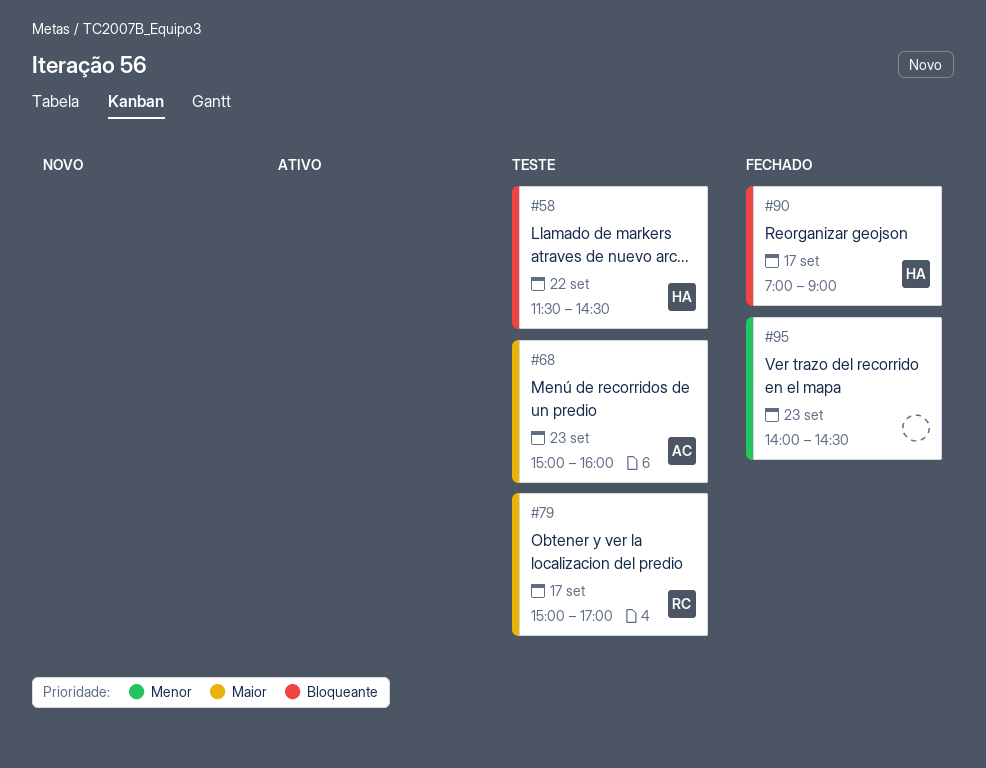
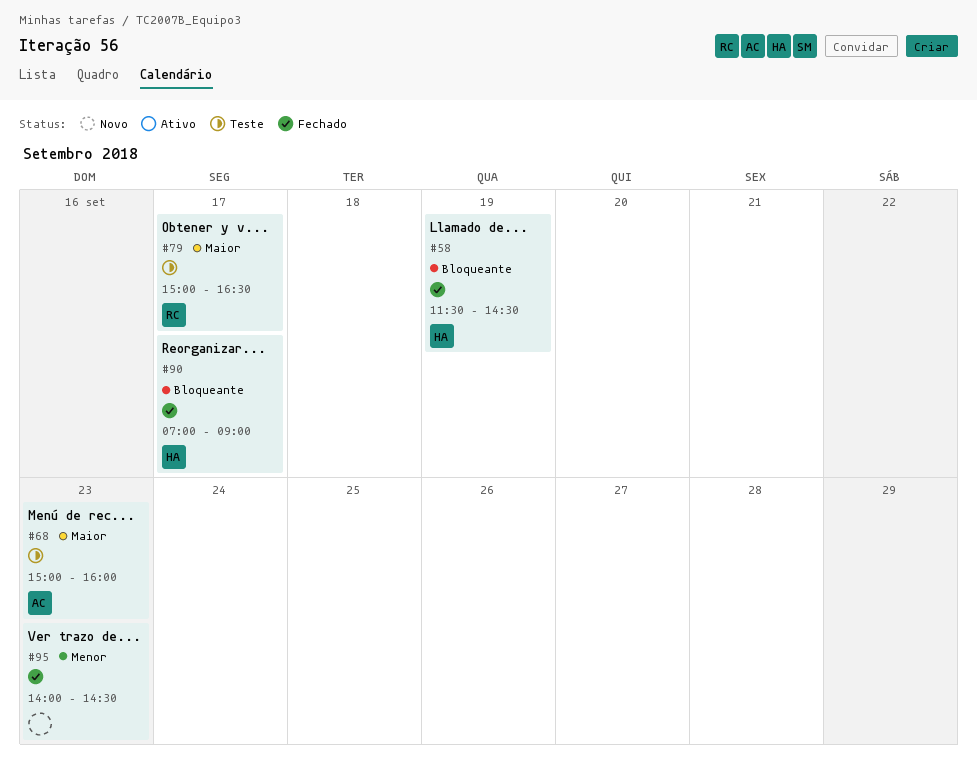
#58, status: Teste -> Fechado
#58, day: Sep 22 -> Sep 19
#79, ends: 17:00 -> 16:30

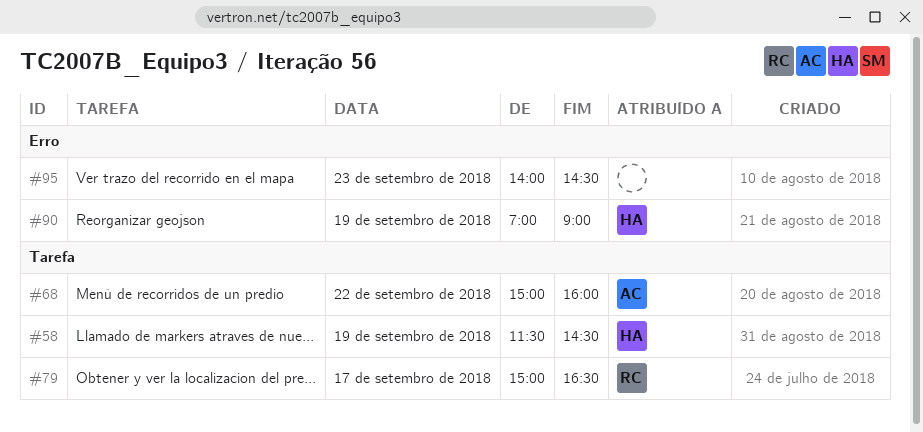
#68, day: Sep 23 -> Sep 22
#90, day: Sep 17 -> Sep 19

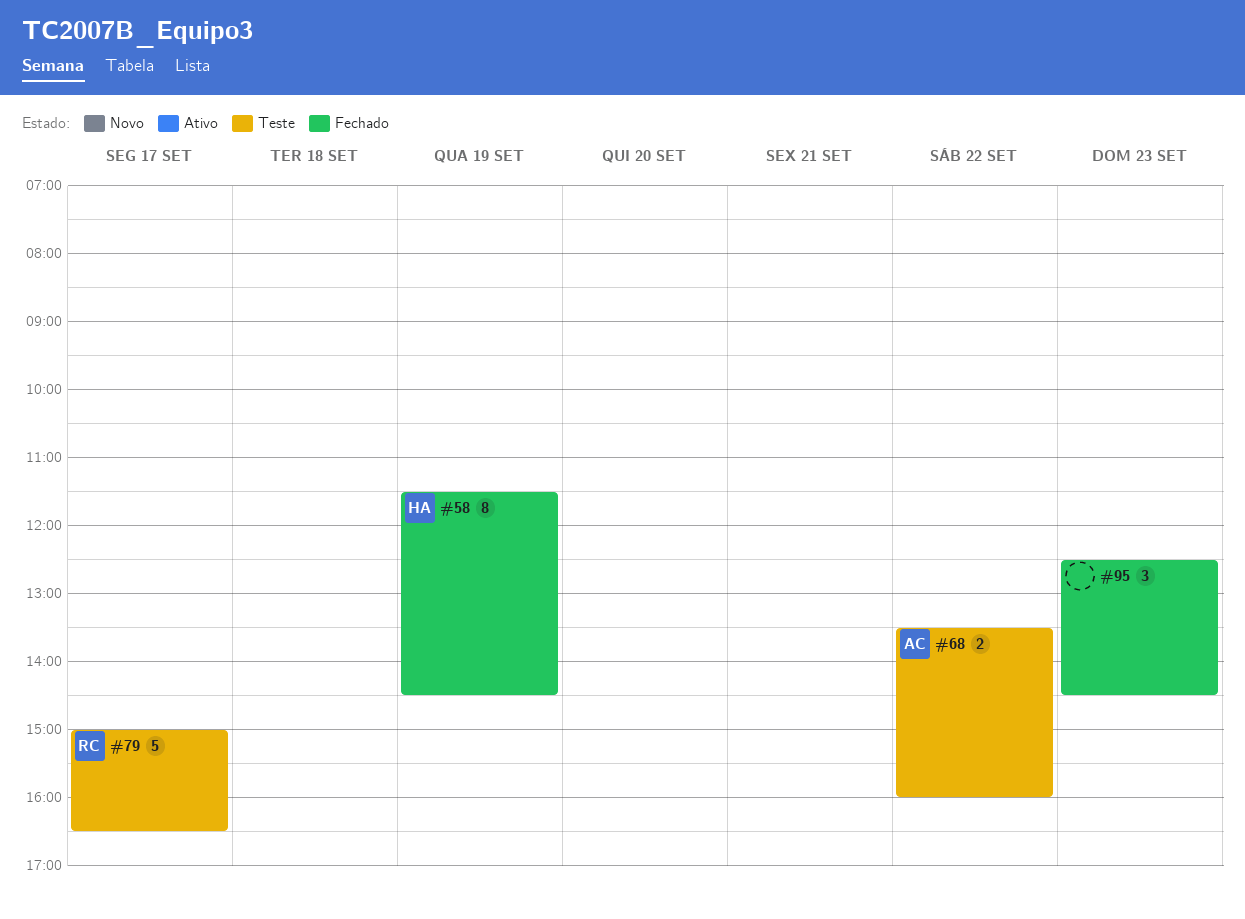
#68, begins: 15:00 -> 13:30
#90: present -> none
#95, begins: 14:00 -> 12:30

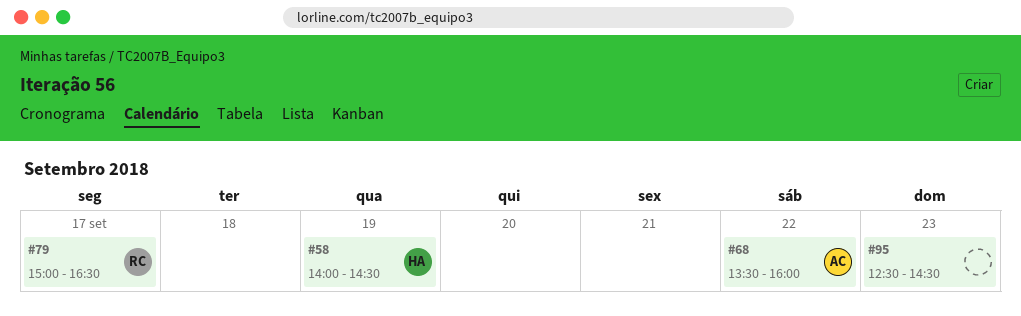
#58, begins: 11:30 -> 14:00

